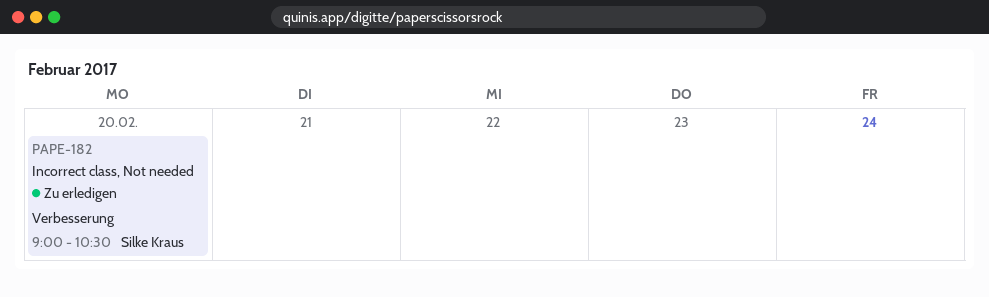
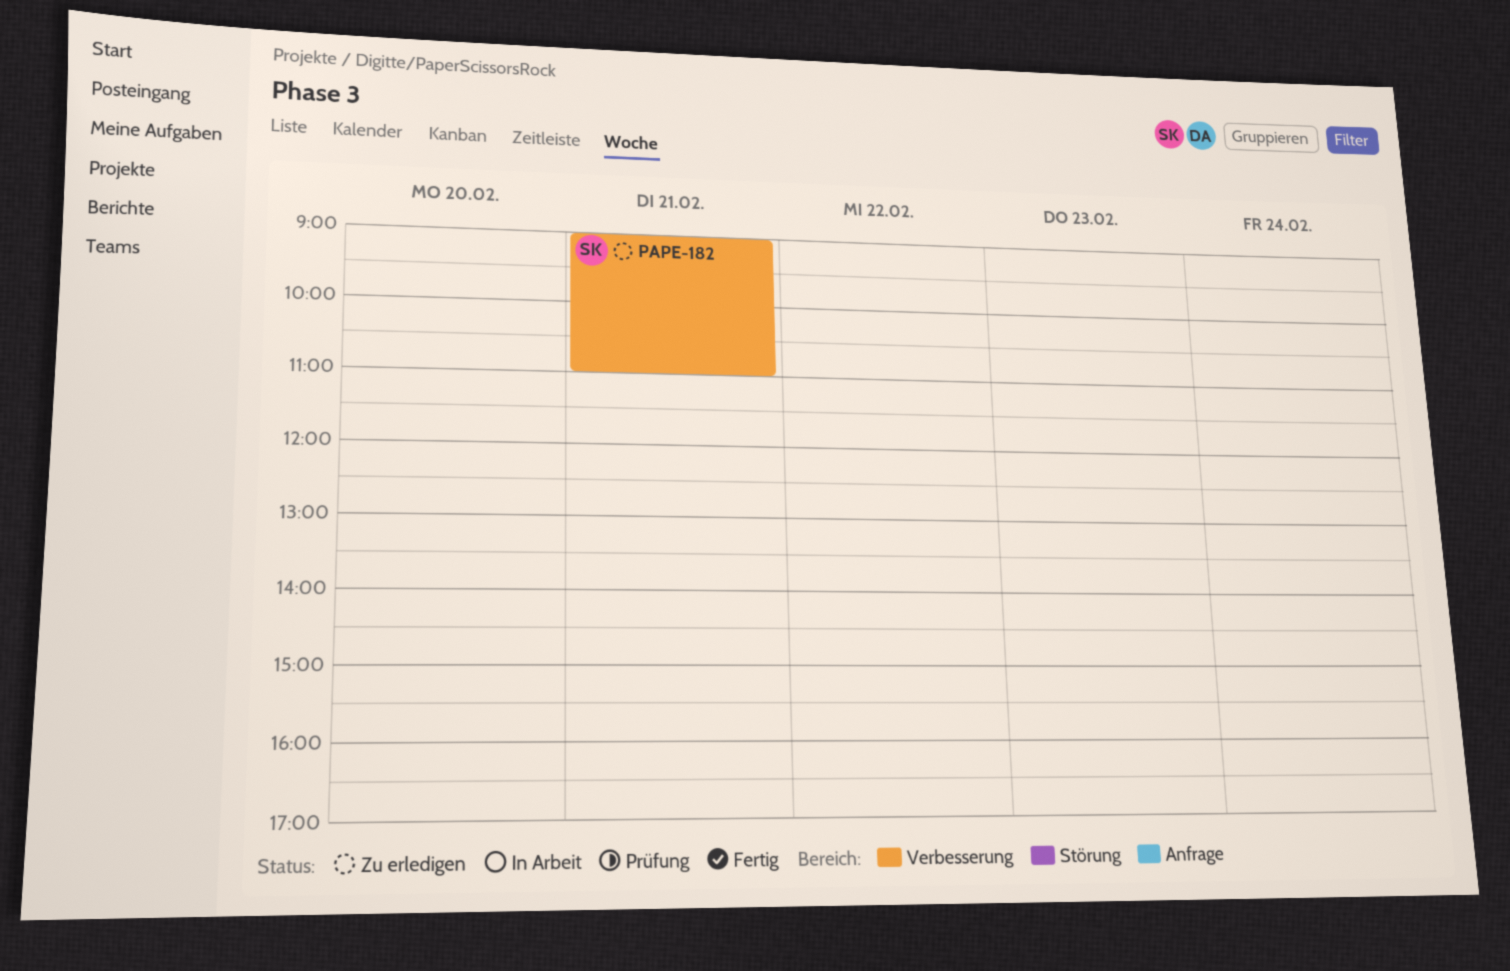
PAPE-182, day: Feb 20 -> Feb 21
PAPE-182, ends: 10:30 -> 11:00

